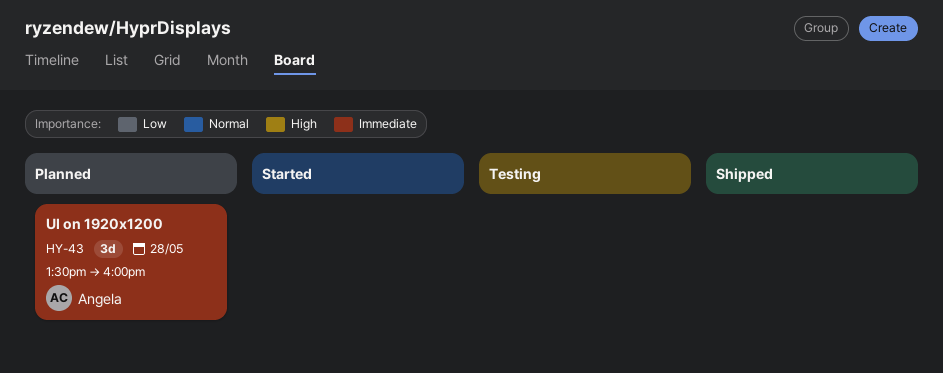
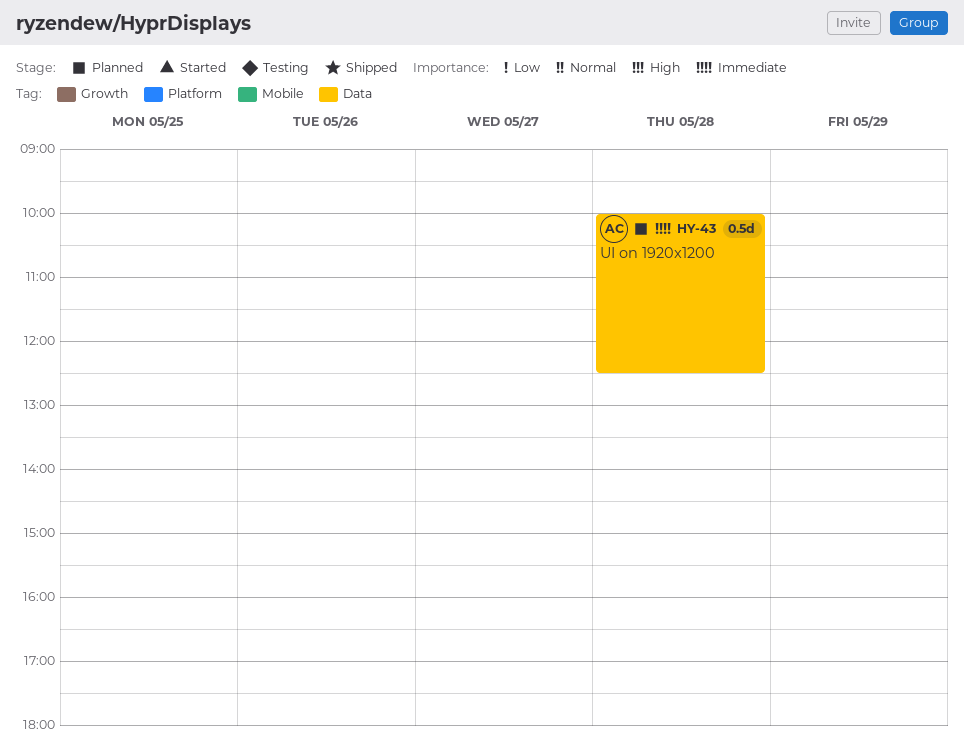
HY-43, estimate: 3d -> 0.5d
HY-43, begins: 13:30 -> 10:00
HY-43, ends: 16:00 -> 12:30

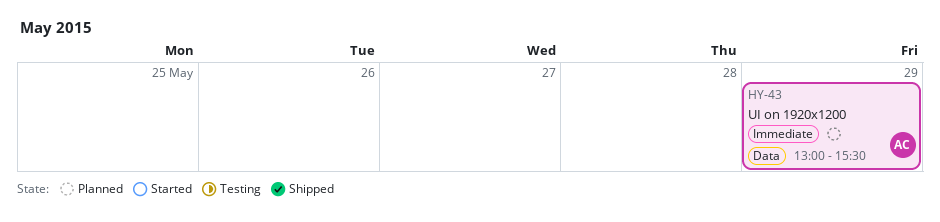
HY-43, day: May 28 -> May 29
HY-43, begins: 10:00 -> 13:00
HY-43, ends: 12:30 -> 15:30

